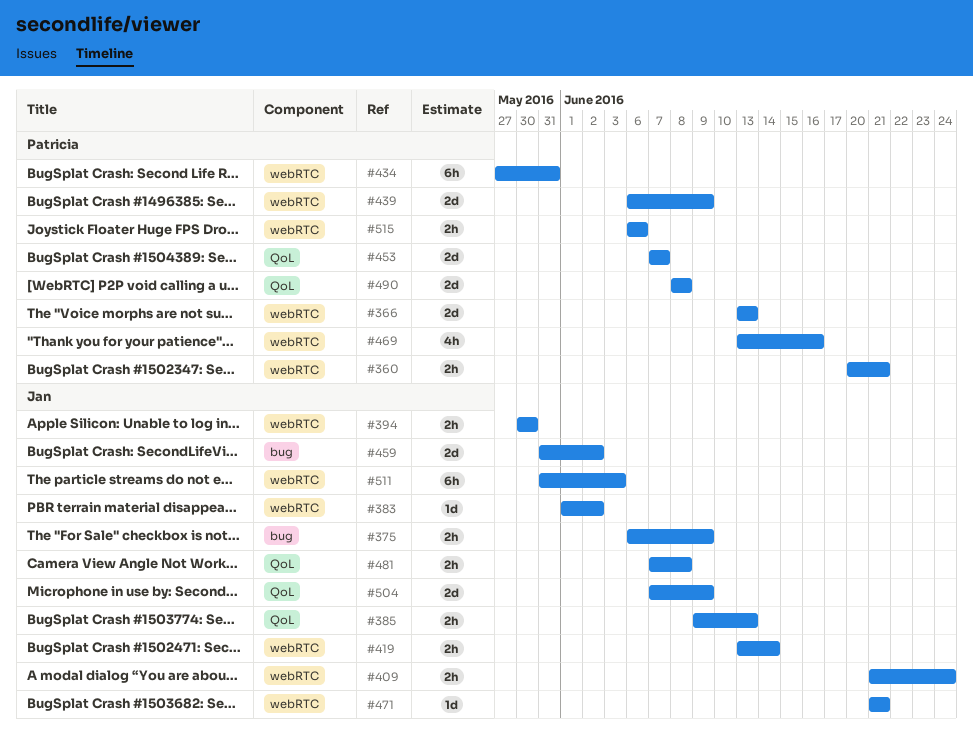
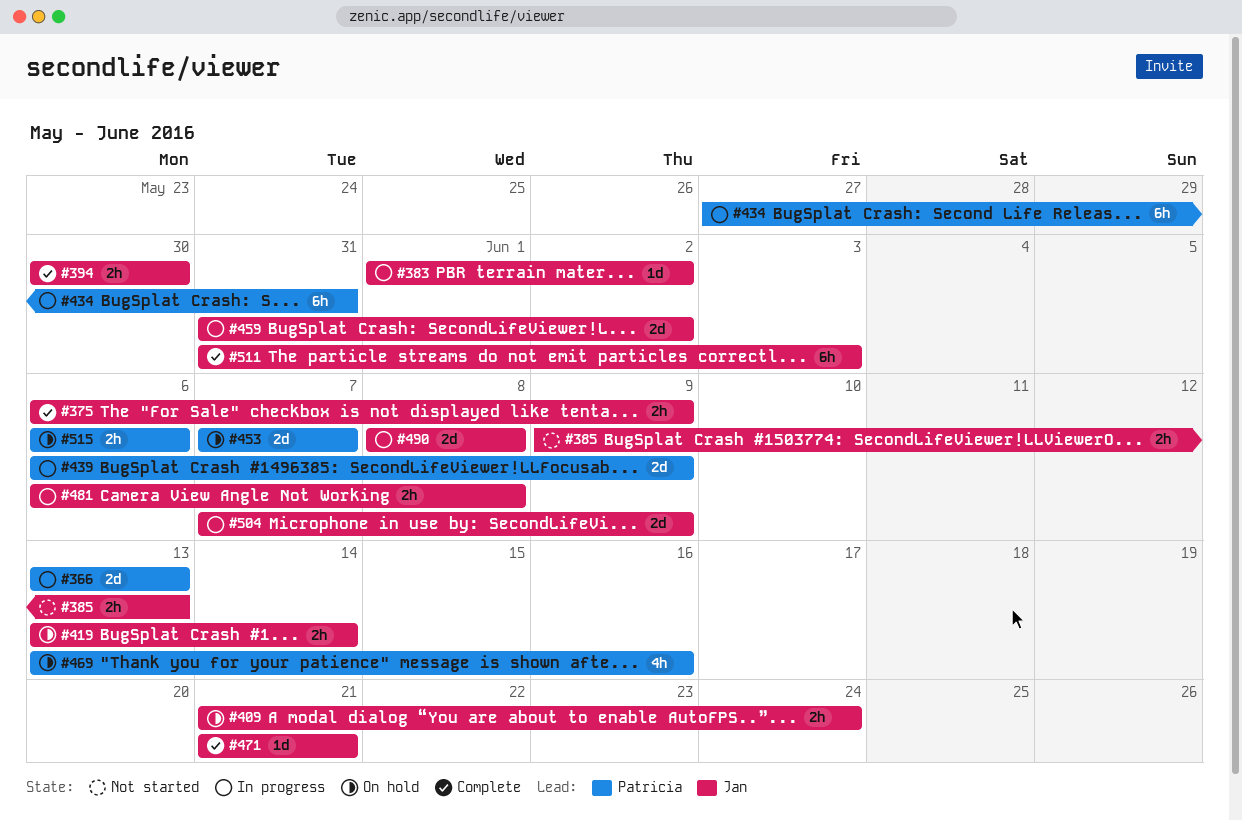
#360: present -> none
#481, start: Jun 7 -> Jun 6
#490, owner: Patricia -> Jan

